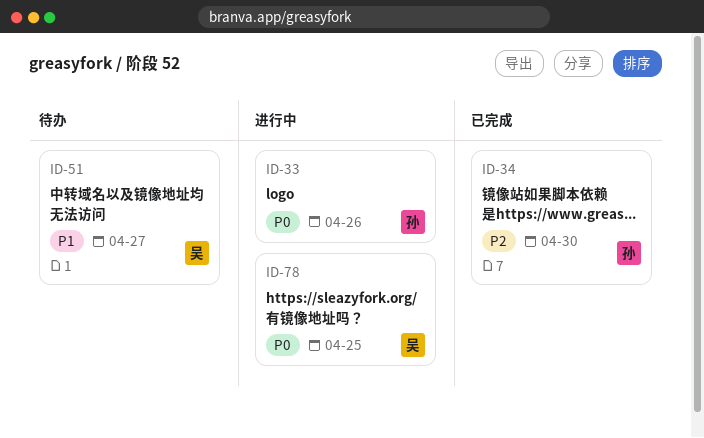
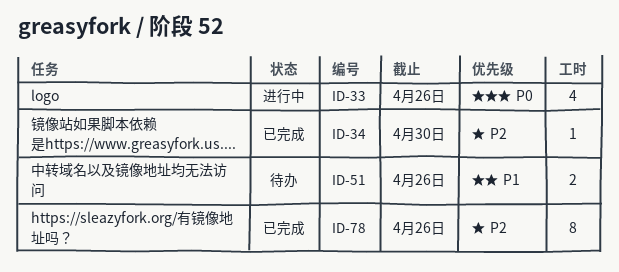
ID-51, due: Apr 27 -> Apr 26
ID-78, status: 进行中 -> 已完成
ID-78, priority: P0 -> P2
ID-78, due: Apr 25 -> Apr 26

